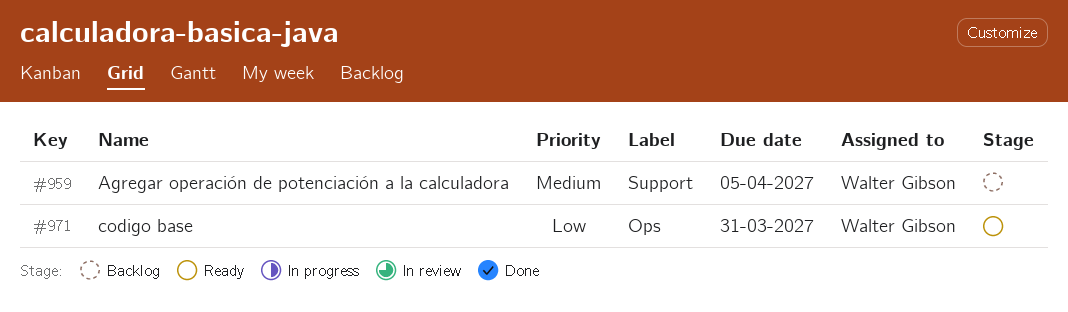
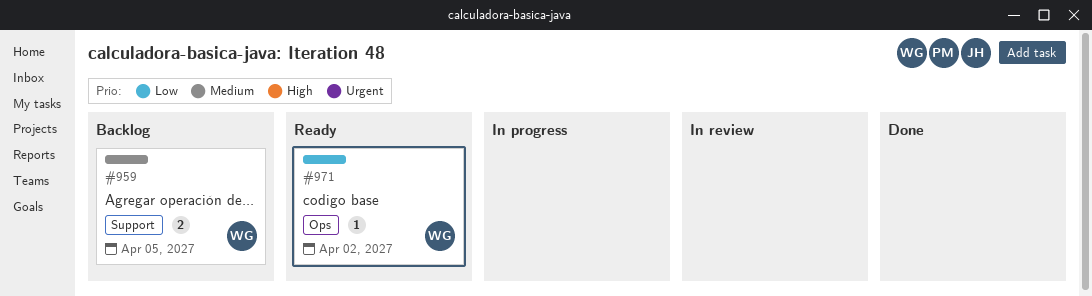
#971, due: Mar 31 -> Apr 2

